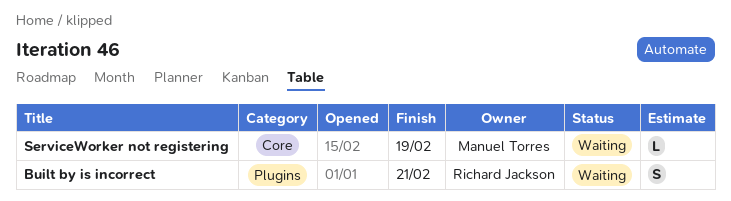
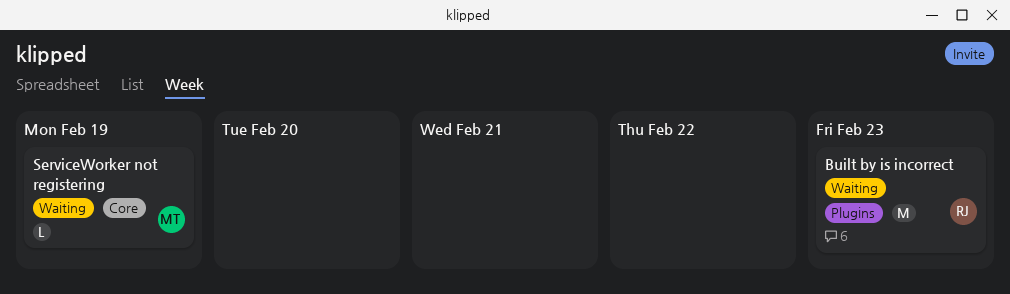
Built by is incorrect, estimate: S -> M
Built by is incorrect, due: Feb 21 -> Feb 23

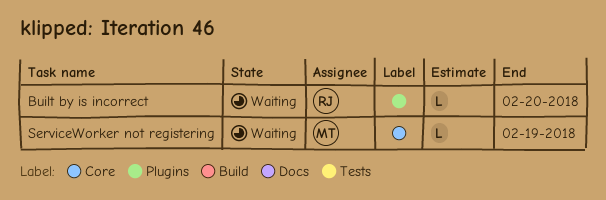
Built by is incorrect, estimate: M -> L
Built by is incorrect, due: Feb 23 -> Feb 20

